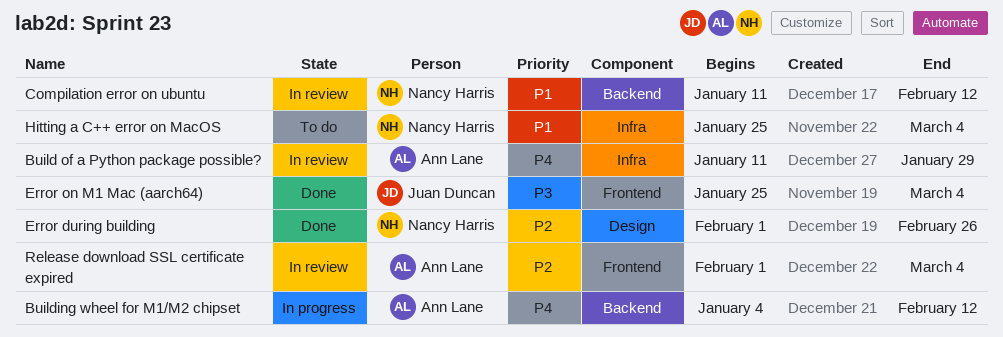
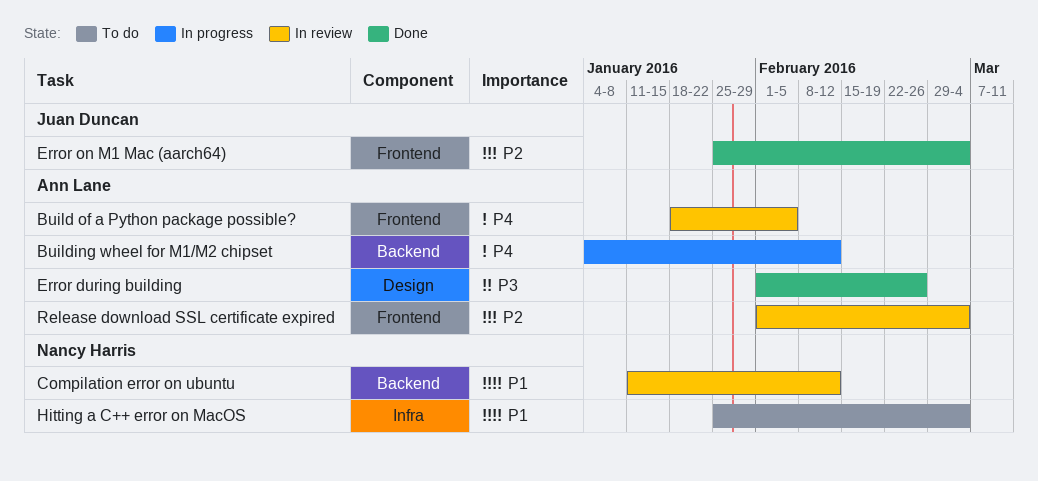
Build of a Python package possible?, label: Infra -> Frontend
Build of a Python package possible?, start: Jan 11 -> Jan 18
Build of a Python package possible?, due: Jan 29 -> Feb 5
Error during building, owner: Nancy Harris -> Ann Lane
Error during building, priority: P2 -> P3
Error on M1 Mac (aarch64), priority: P3 -> P2

